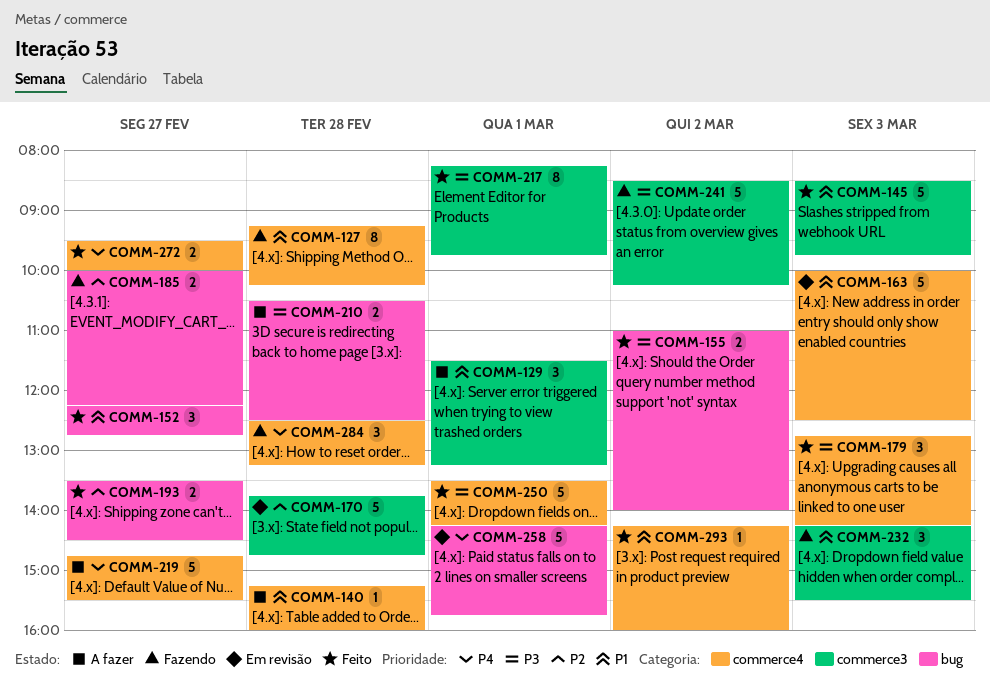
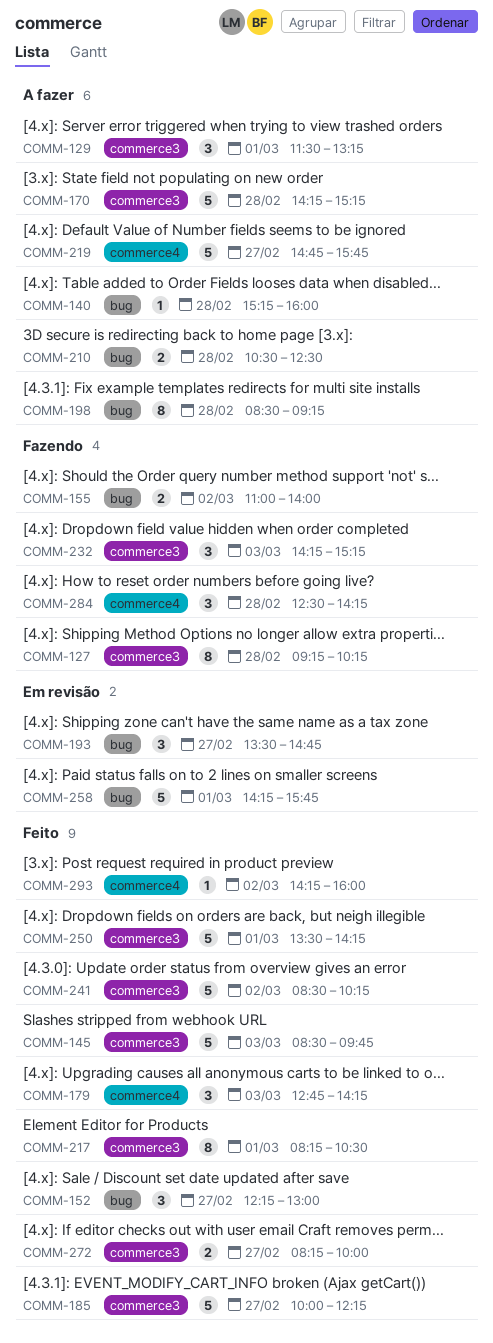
COMM-127, label: commerce4 -> commerce3
COMM-140, label: commerce4 -> bug
COMM-152, ends: 12:45 -> 13:00
COMM-155, status: Feito -> Fazendo
COMM-163: present -> none
COMM-170, status: Em revisão -> A fazer
COMM-170, begins: 13:45 -> 14:15
COMM-170, ends: 14:45 -> 15:15
COMM-185, status: Fazendo -> Feito
COMM-185, label: bug -> commerce3
COMM-185, estimate: 2 -> 5
COMM-193, status: Feito -> Em revisão
COMM-193, estimate: 2 -> 3
COMM-193, ends: 14:30 -> 14:45
COMM-198: none -> present
COMM-217, ends: 09:45 -> 10:30
COMM-219, ends: 15:30 -> 15:45
COMM-232, ends: 15:30 -> 15:15
COMM-241, status: Fazendo -> Feito
COMM-250, label: commerce4 -> commerce3
COMM-272, label: commerce4 -> commerce3
COMM-272, begins: 09:30 -> 08:15
COMM-284, ends: 13:15 -> 14:15

